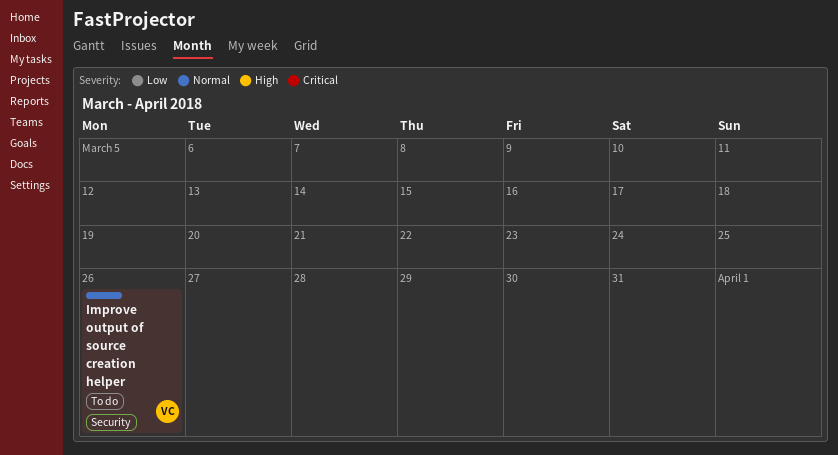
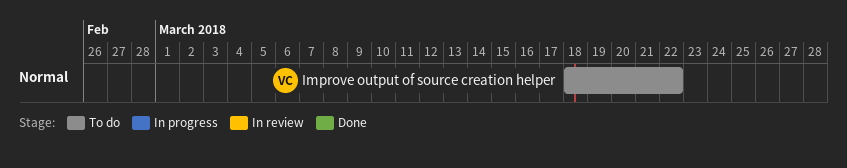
Improve output of source creation helper, due: Mar 26 -> Mar 22

